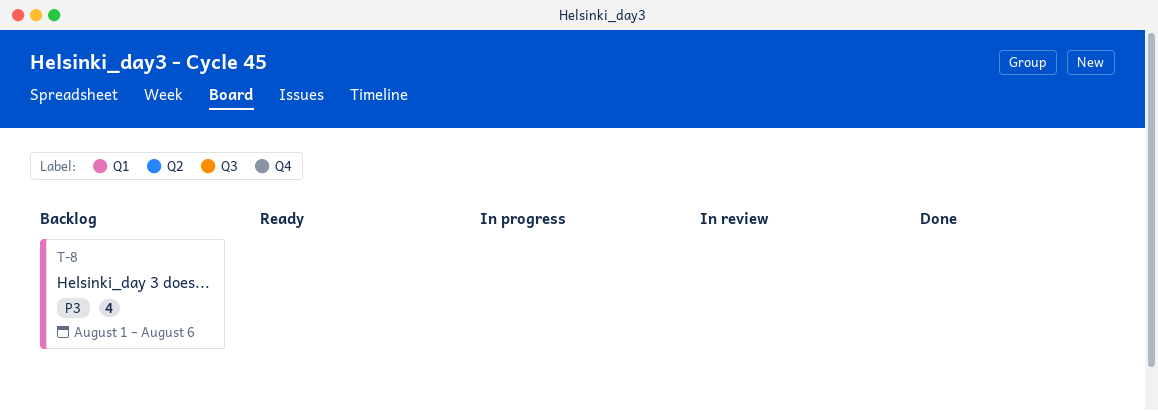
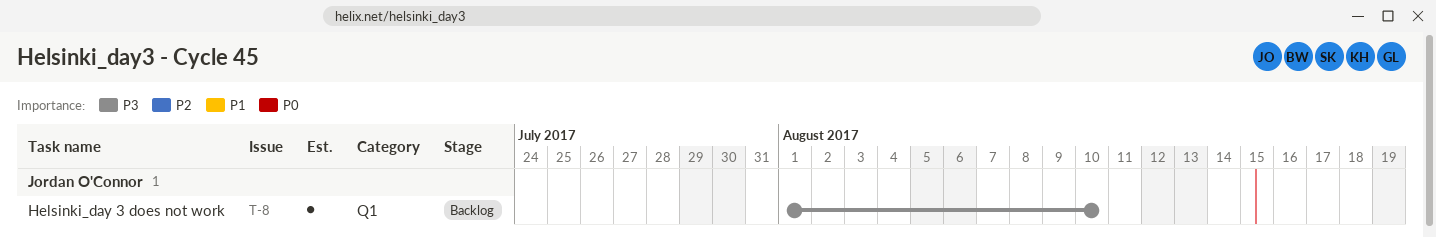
T-8, estimate: 4 -> 1
T-8, due: Aug 6 -> Aug 10

